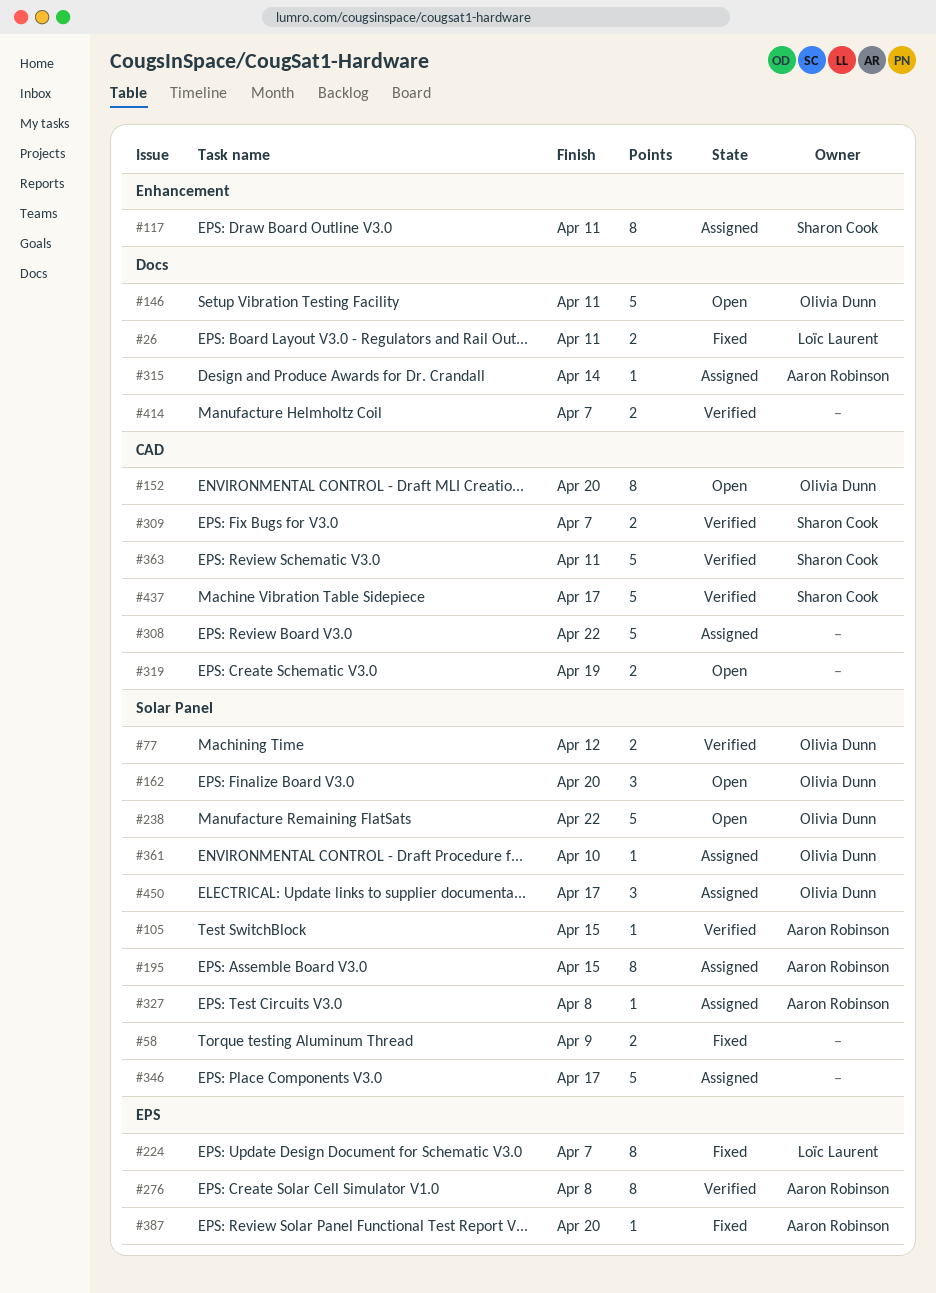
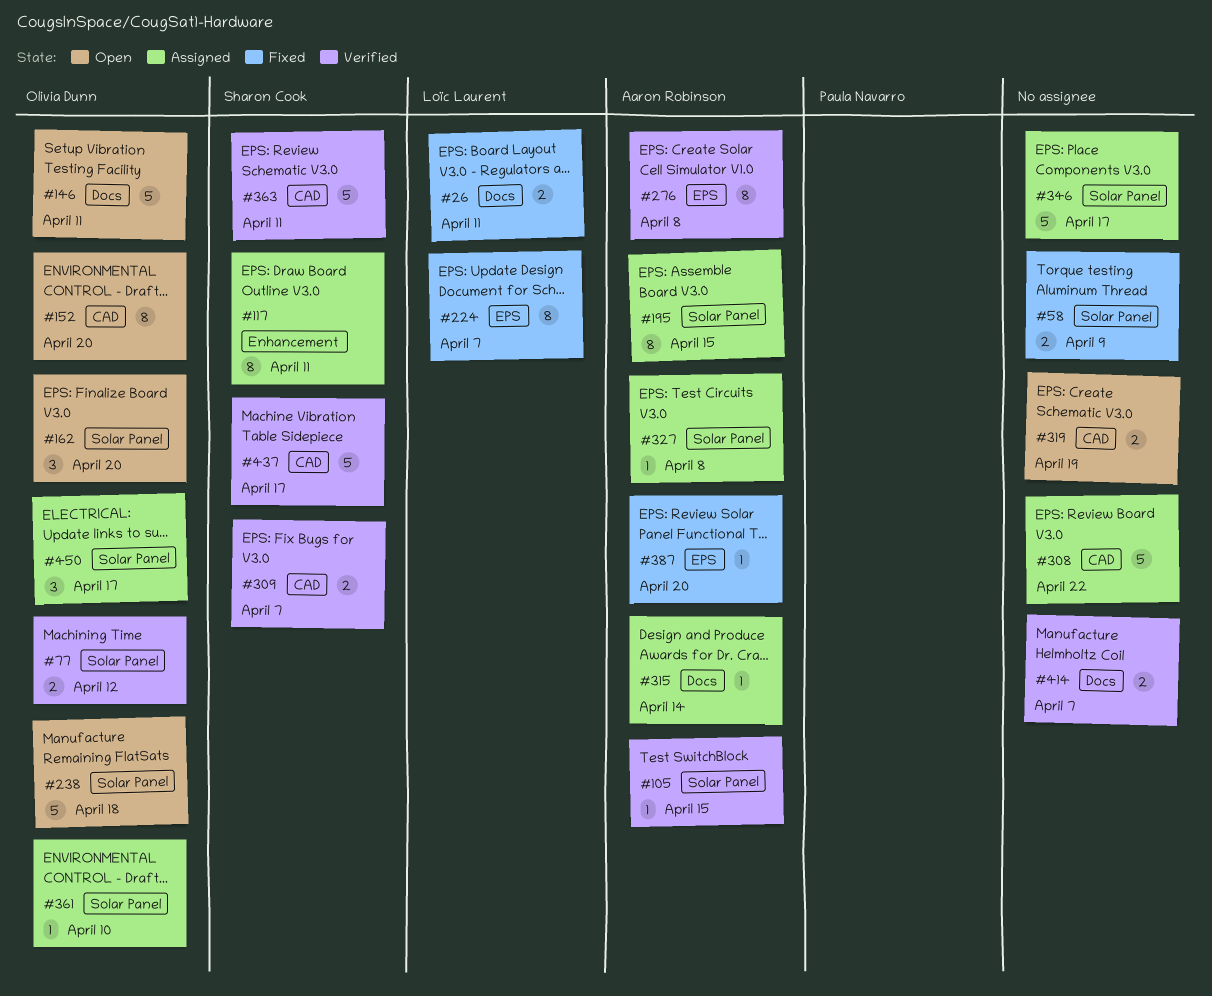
#238, due: Apr 22 -> Apr 18

